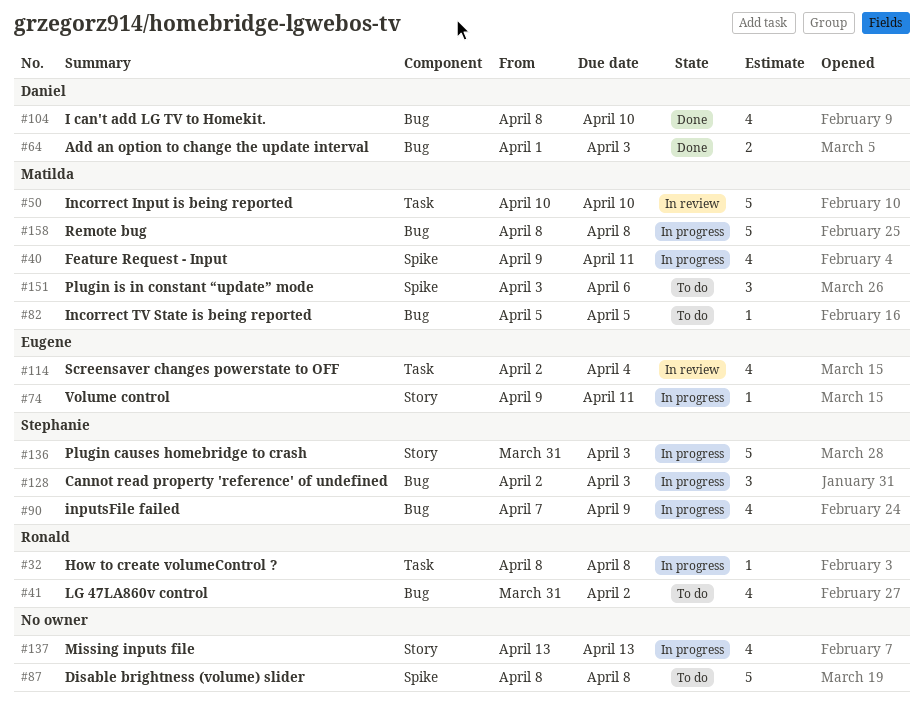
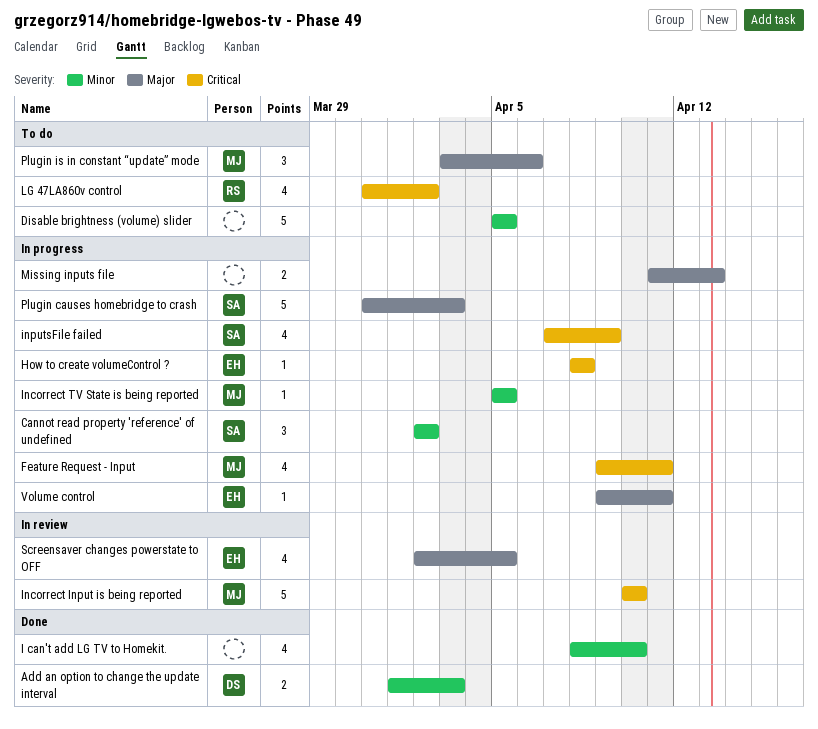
Cannot read property 'reference' of undefined, due: Apr 3 -> Apr 2
Disable brightness (volume) slider, start: Apr 8 -> Apr 5
Disable brightness (volume) slider, due: Apr 8 -> Apr 5
How to create volumeControl ?, owner: Ronald -> Eugene
I can't add LG TV to Homekit., owner: Daniel -> none
Incorrect TV State is being reported, status: To do -> In progress
Missing inputs file, estimate: 4 -> 2
Missing inputs file, start: Apr 13 -> Apr 11
Remote bug: present -> none
Screensaver changes powerstate to OFF, due: Apr 4 -> Apr 5

